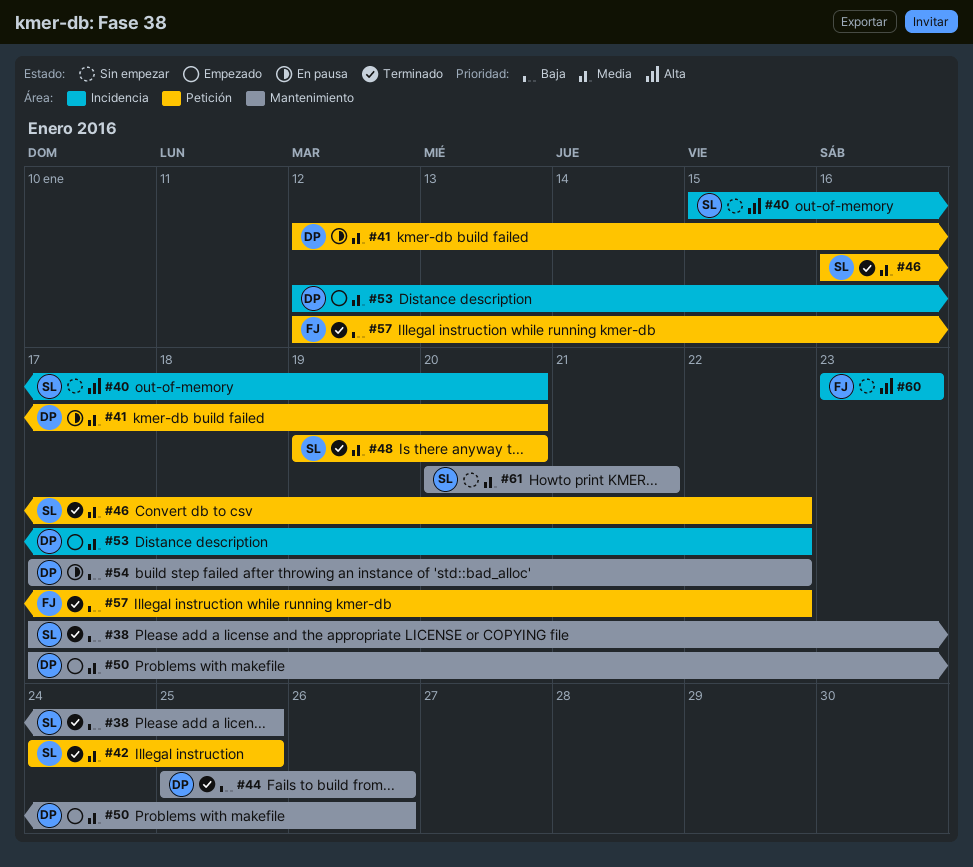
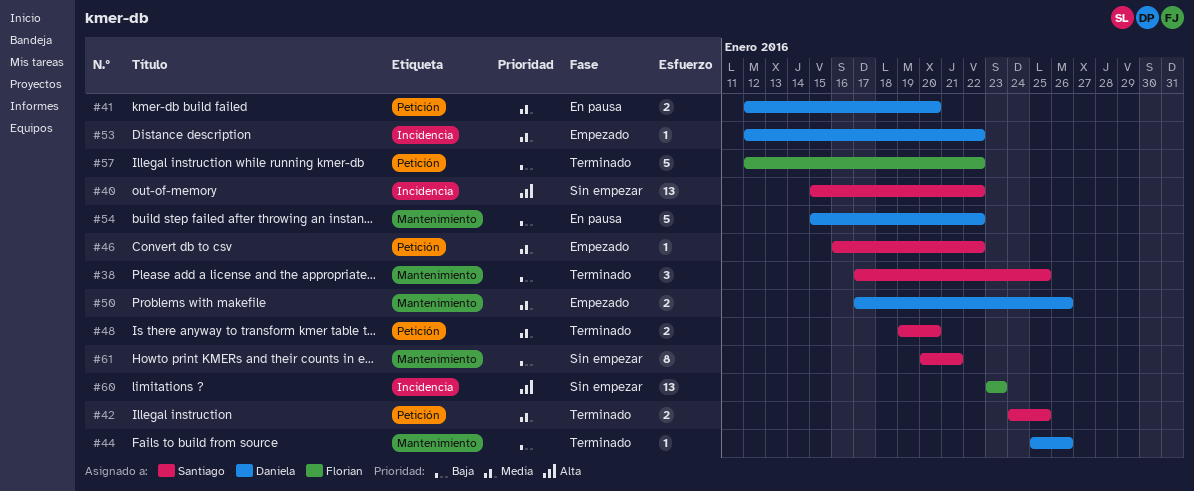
#40, due: Jan 20 -> Jan 22
#46, status: Terminado -> Empezado
#54, start: Jan 17 -> Jan 15
#61, priority: Media -> Baja

